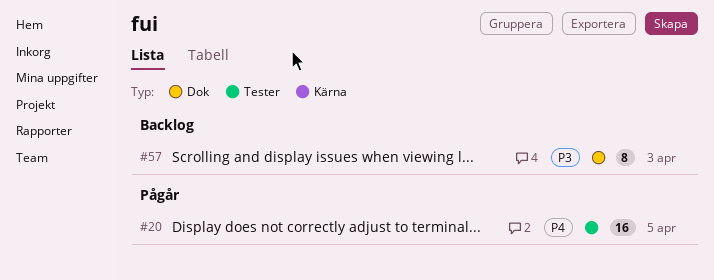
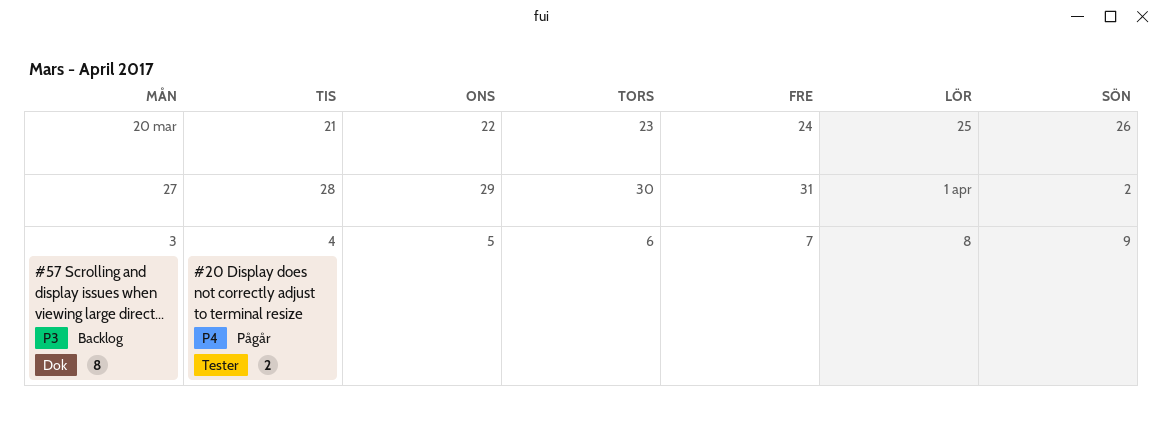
#20, estimate: 16 -> 2
#20, due: Apr 5 -> Apr 4

